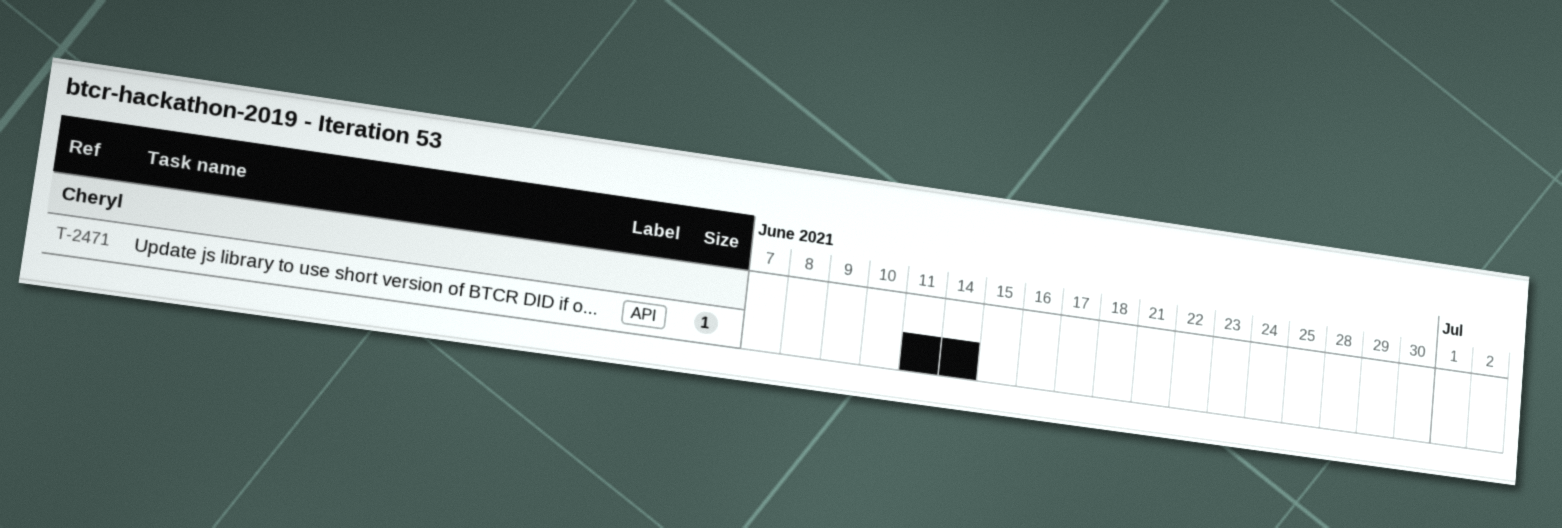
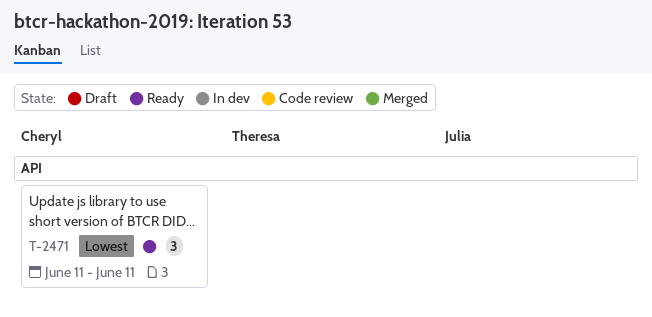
T-2471, estimate: 1 -> 3
T-2471, due: Jun 14 -> Jun 11

